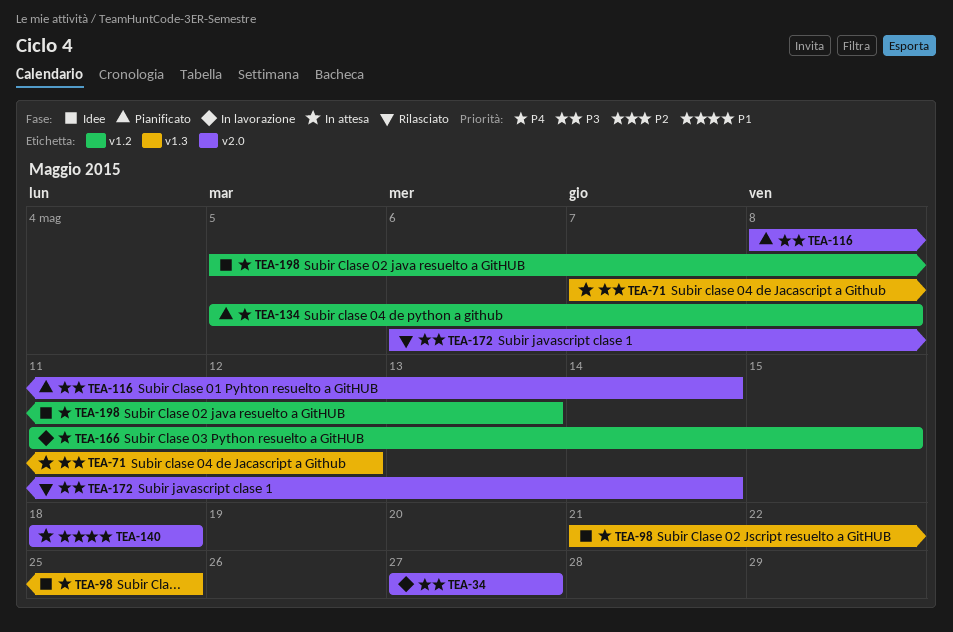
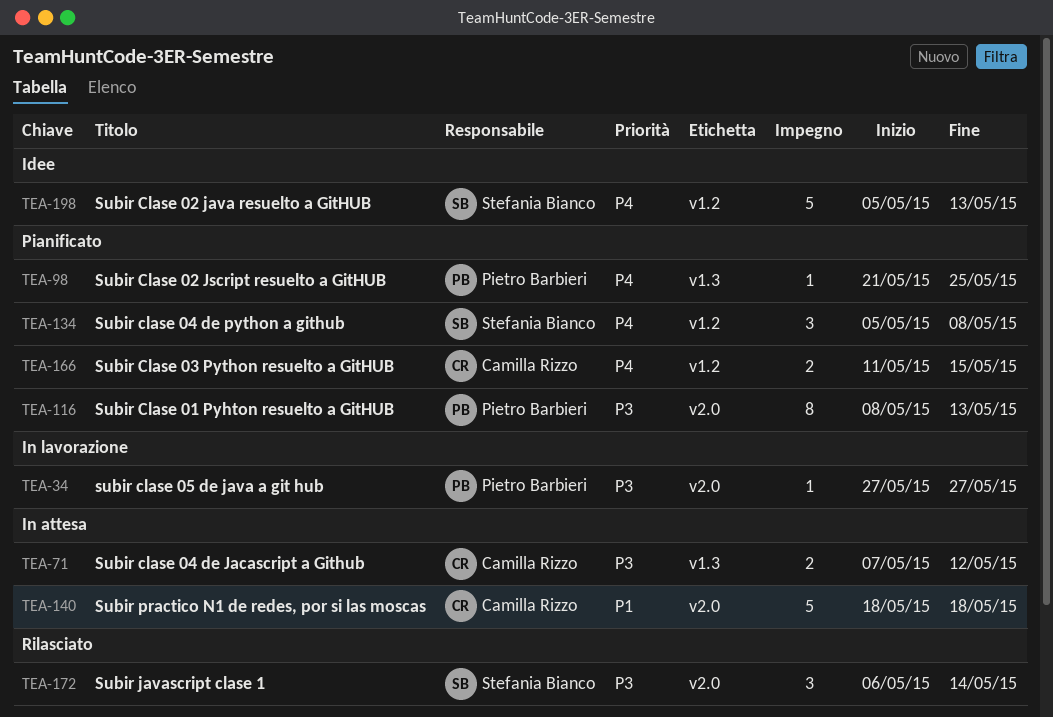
TEA-98, status: Idee -> Pianificato
TEA-116, due: May 14 -> May 13
TEA-166, status: In lavorazione -> Pianificato

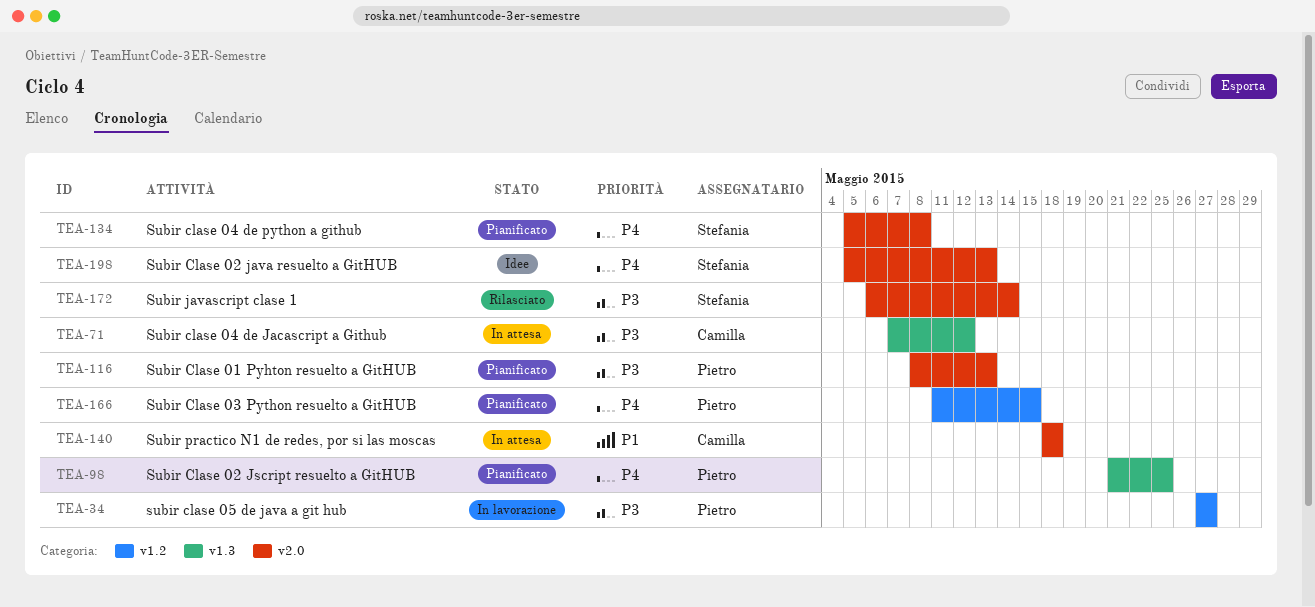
TEA-34, label: v2.0 -> v1.2
TEA-134, label: v1.2 -> v2.0
TEA-166, owner: Camilla Rizzo -> Pietro Barbieri
TEA-198, label: v1.2 -> v2.0

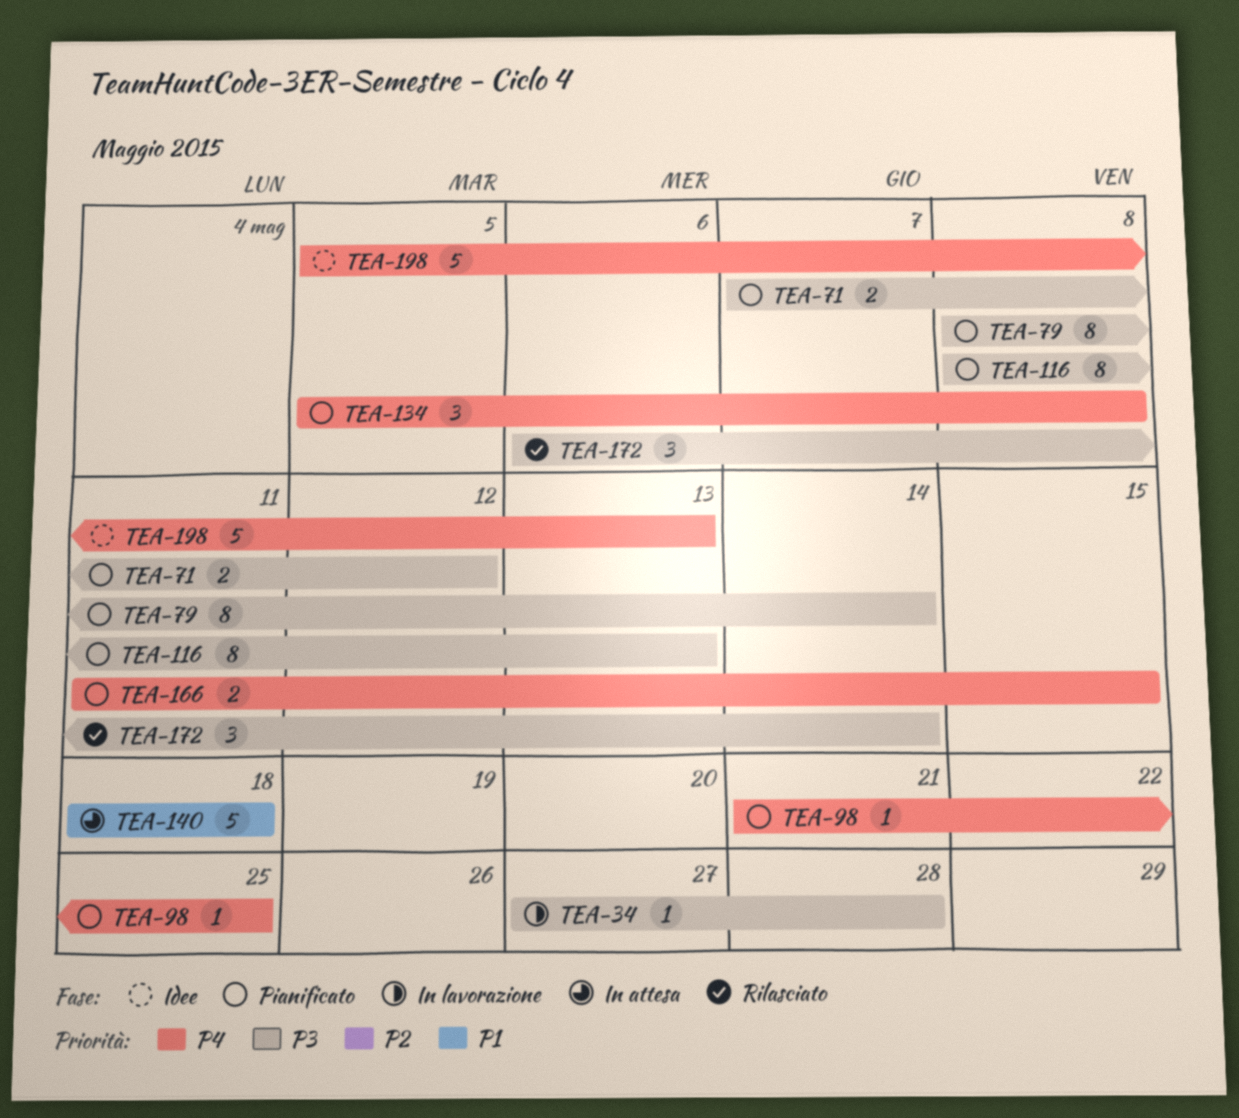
TEA-34, due: May 27 -> May 28
TEA-71, status: In attesa -> Pianificato
TEA-79: none -> present

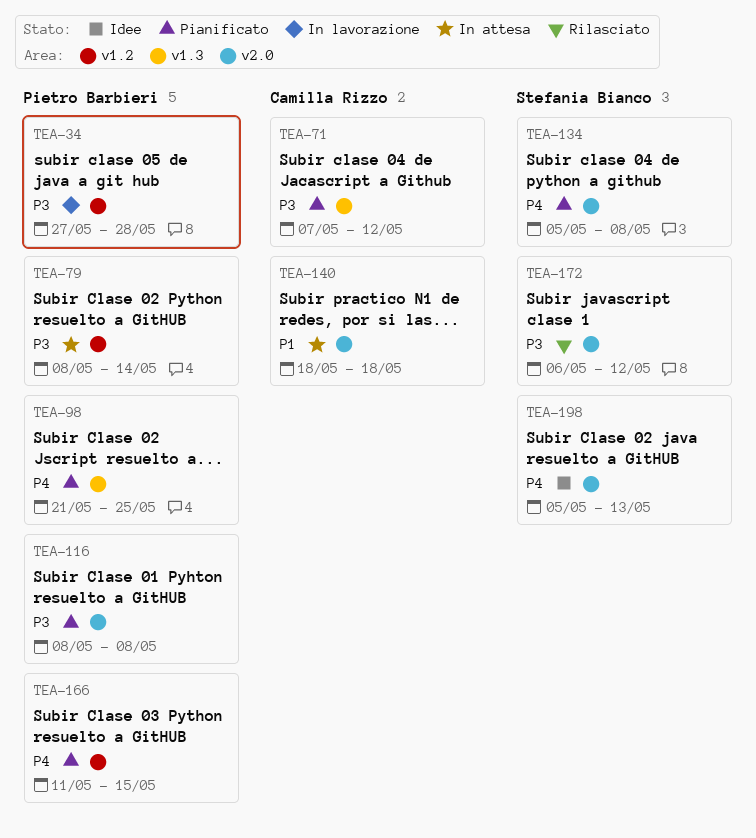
TEA-79, status: Pianificato -> In attesa
TEA-116, due: May 13 -> May 8
TEA-172, due: May 14 -> May 12

